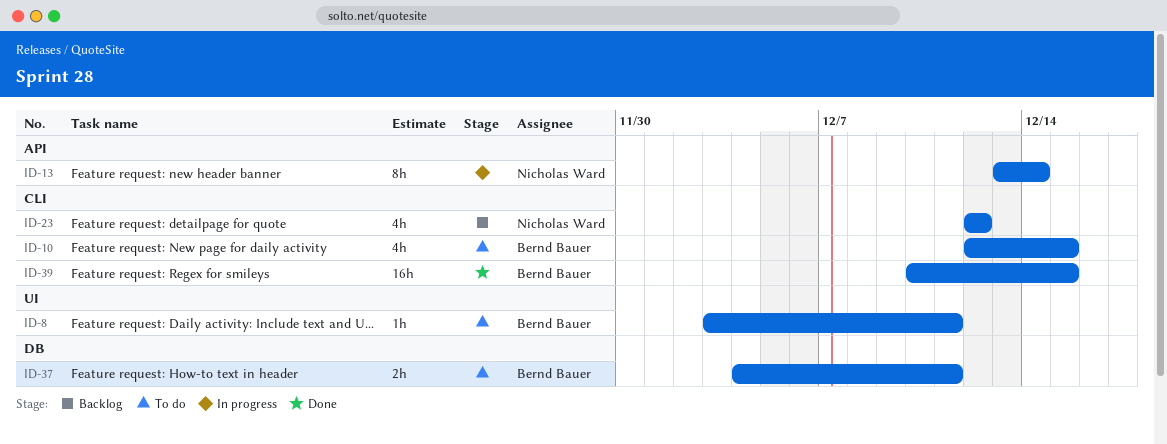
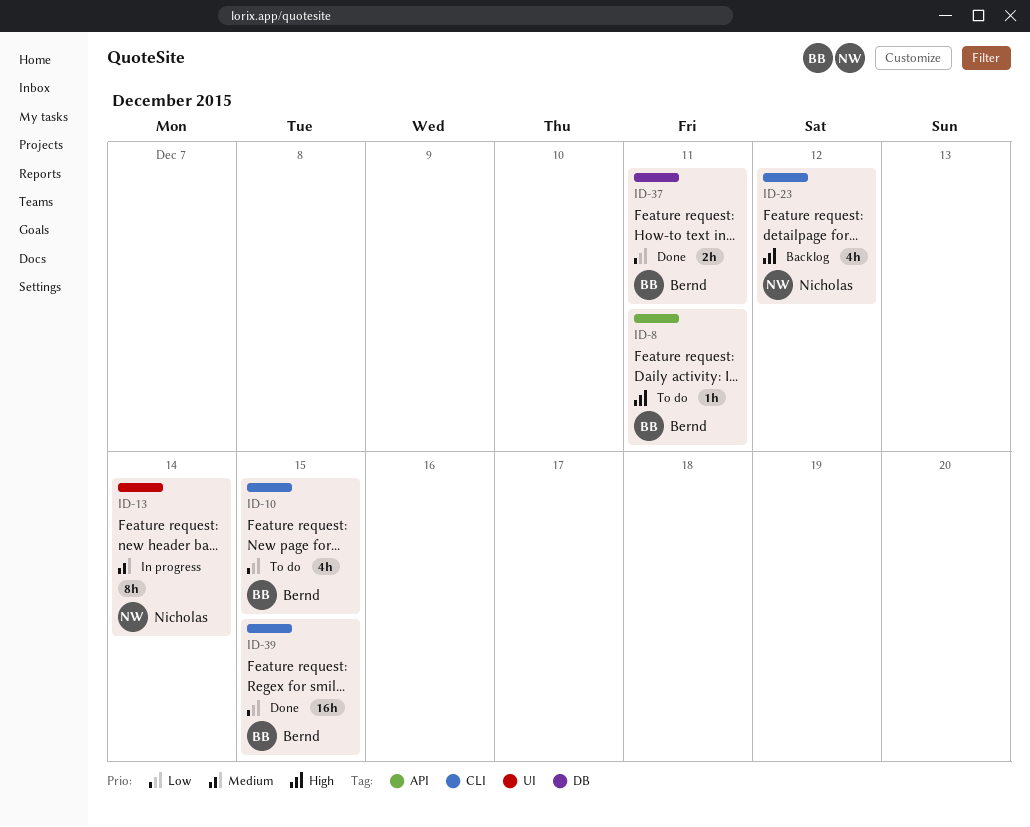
ID-8, label: UI -> API
ID-13, label: API -> UI
ID-37, status: To do -> Done

